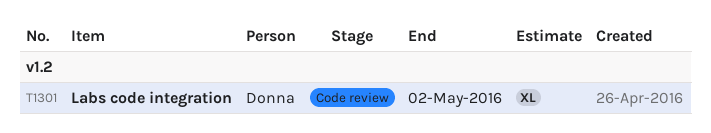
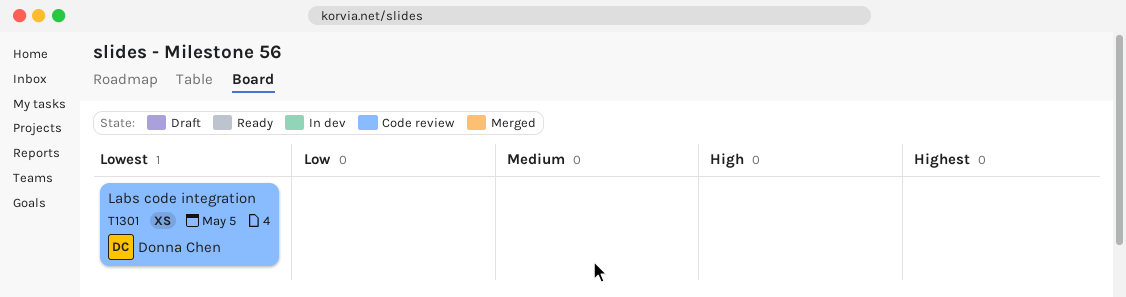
T1301, estimate: XL -> XS
T1301, due: May 2 -> May 5

